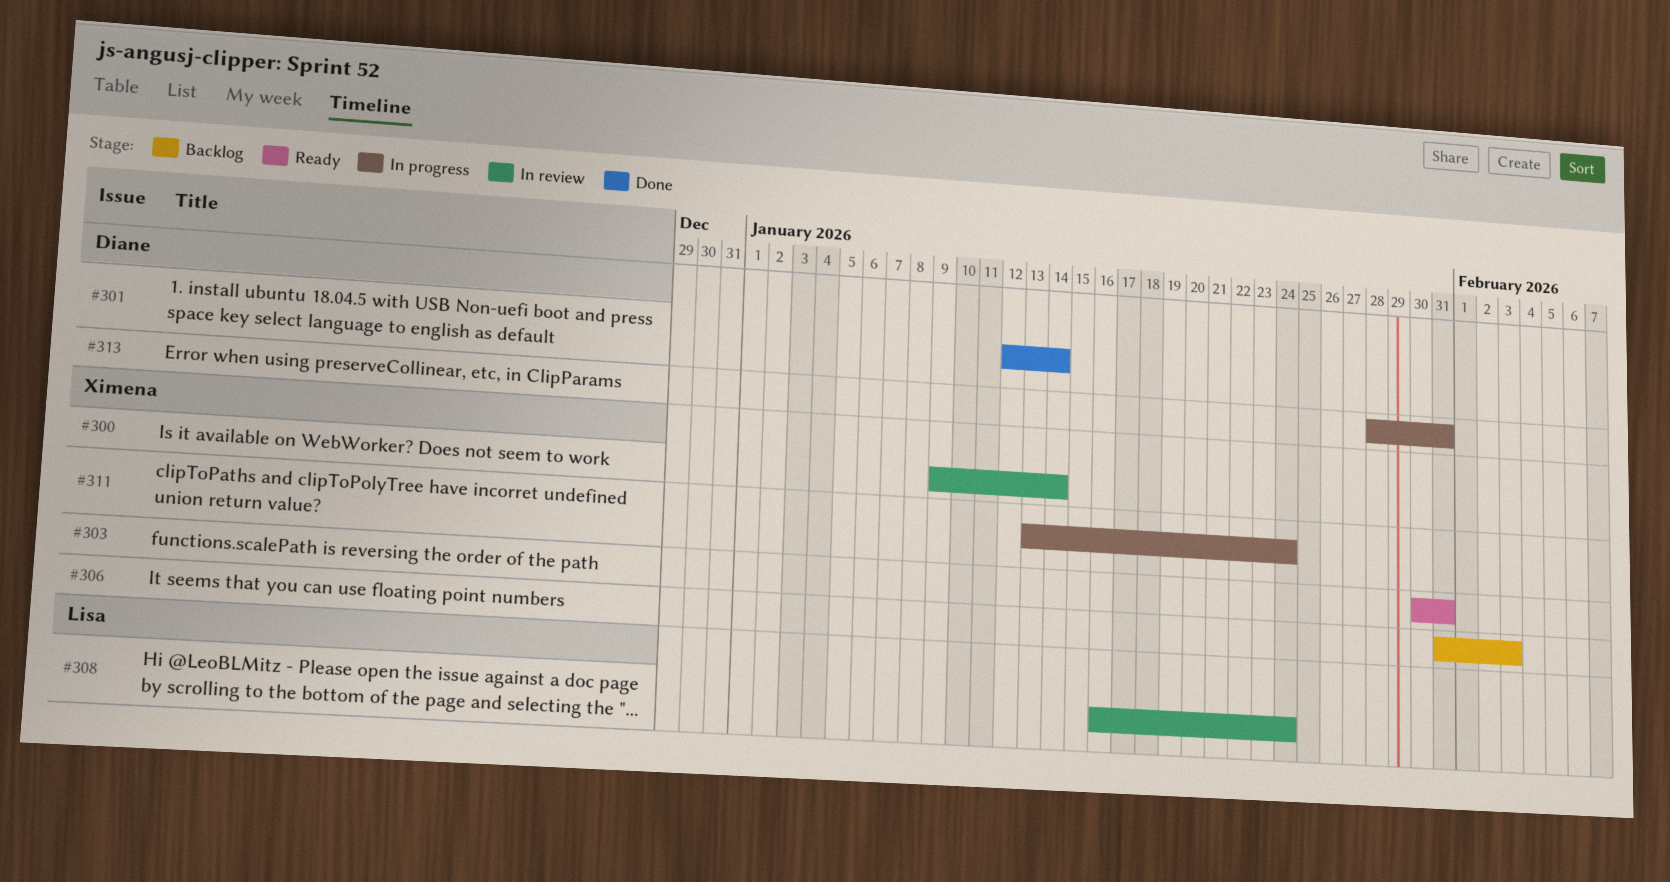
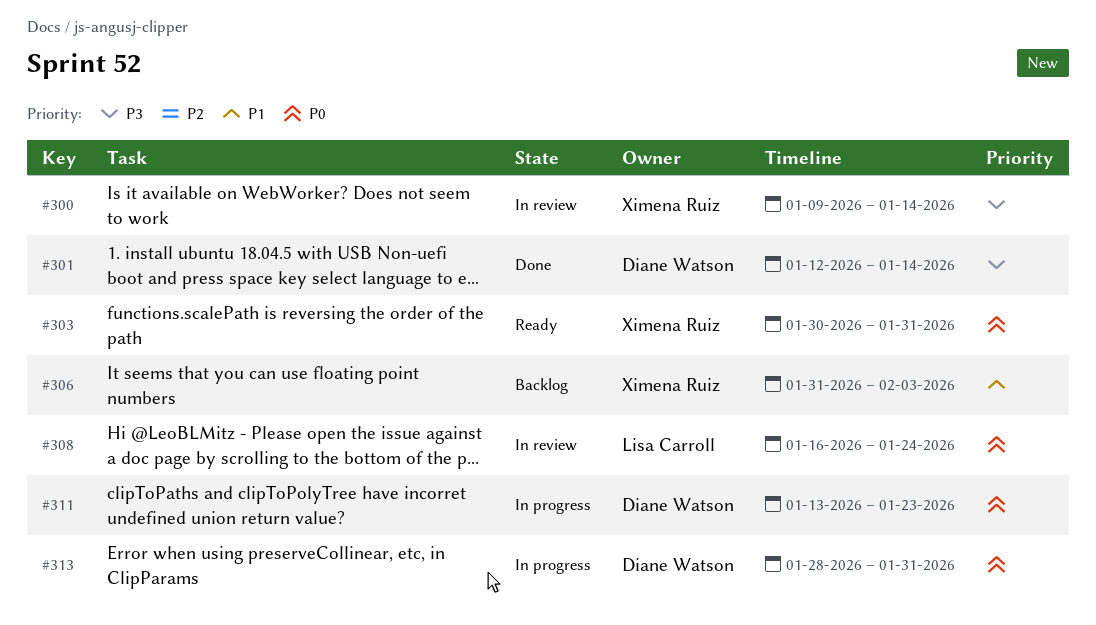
#311, owner: Ximena Ruiz -> Diane Watson
#311, due: Jan 24 -> Jan 23

